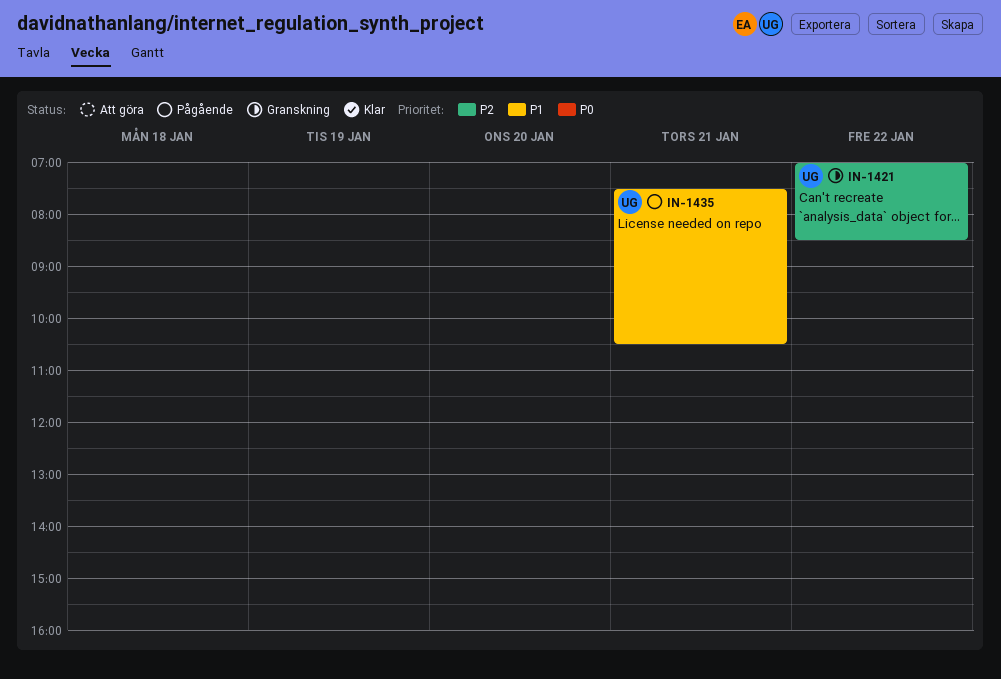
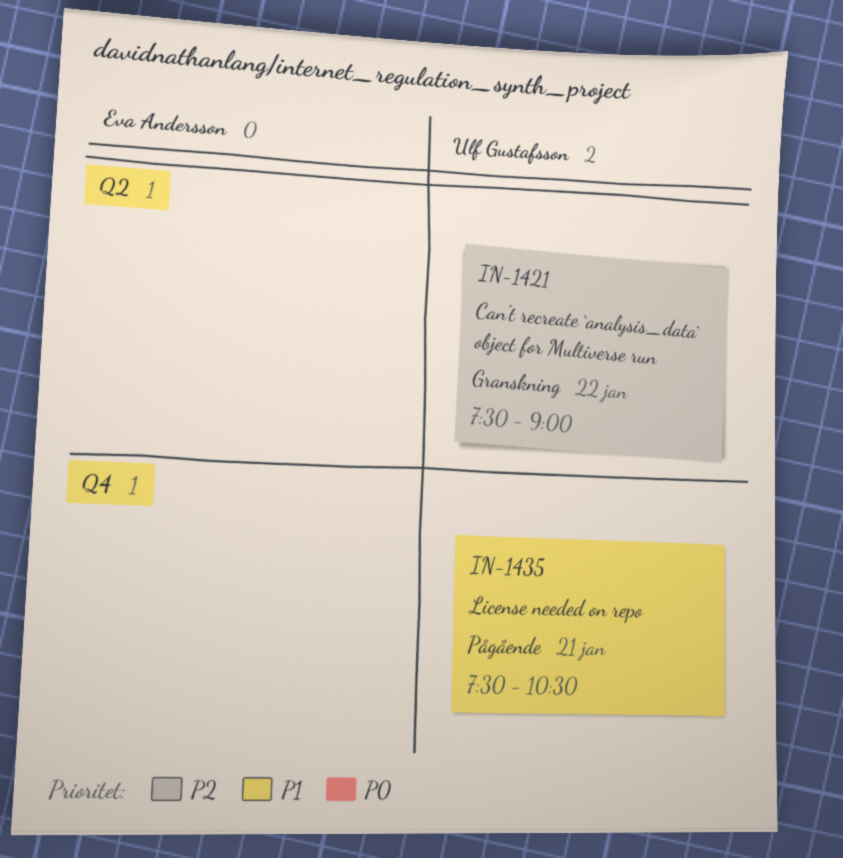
IN-1421, begins: 07:00 -> 07:30
IN-1421, ends: 08:30 -> 09:00

